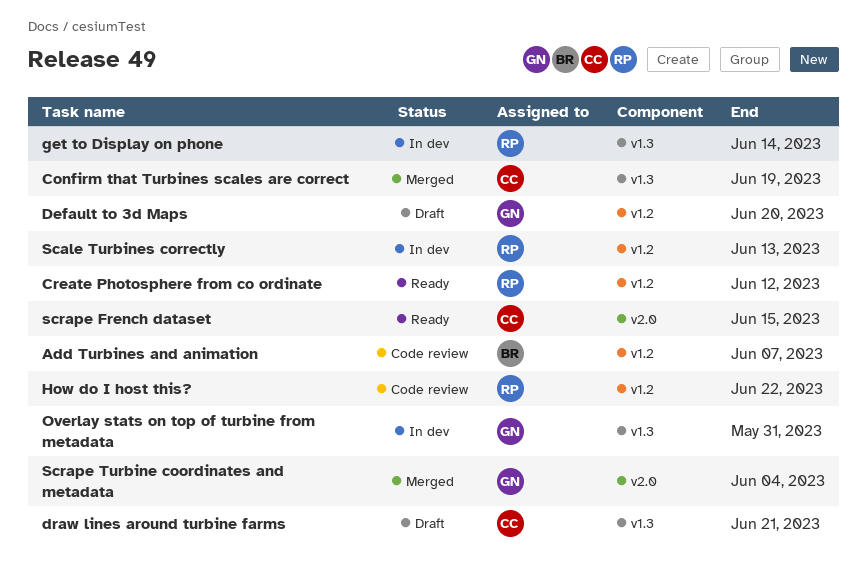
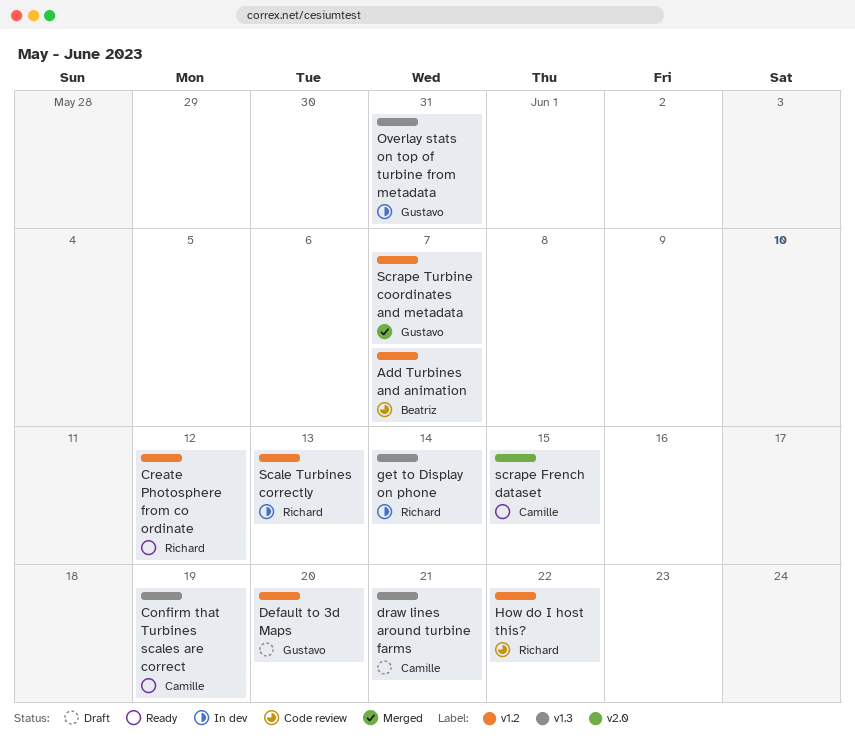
Confirm that Turbines scales are correct, status: Merged -> Ready
Scrape Turbine coordinates and metadata, label: v2.0 -> v1.2
Scrape Turbine coordinates and metadata, due: Jun 4 -> Jun 7

